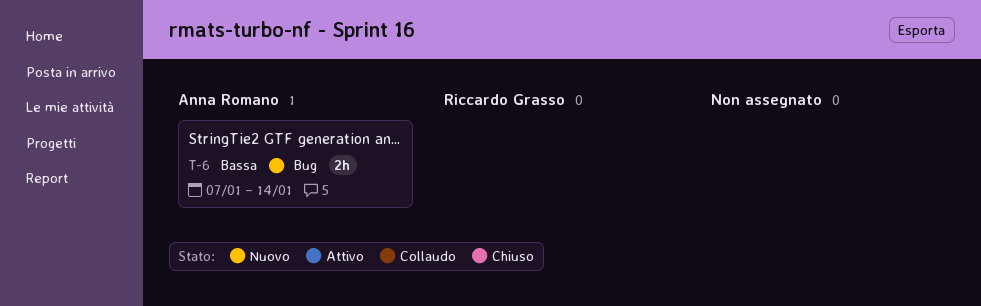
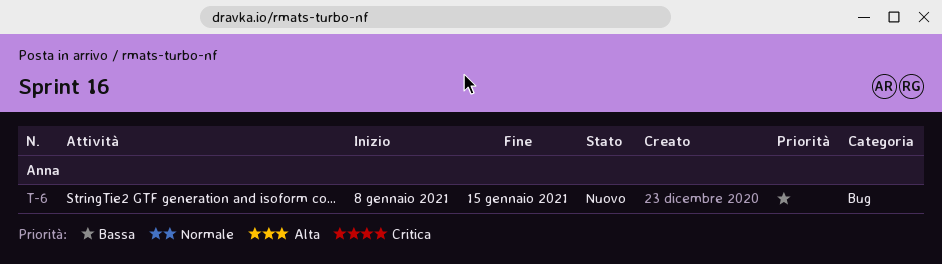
T-6, start: Jan 7 -> Jan 8
T-6, due: Jan 14 -> Jan 15

